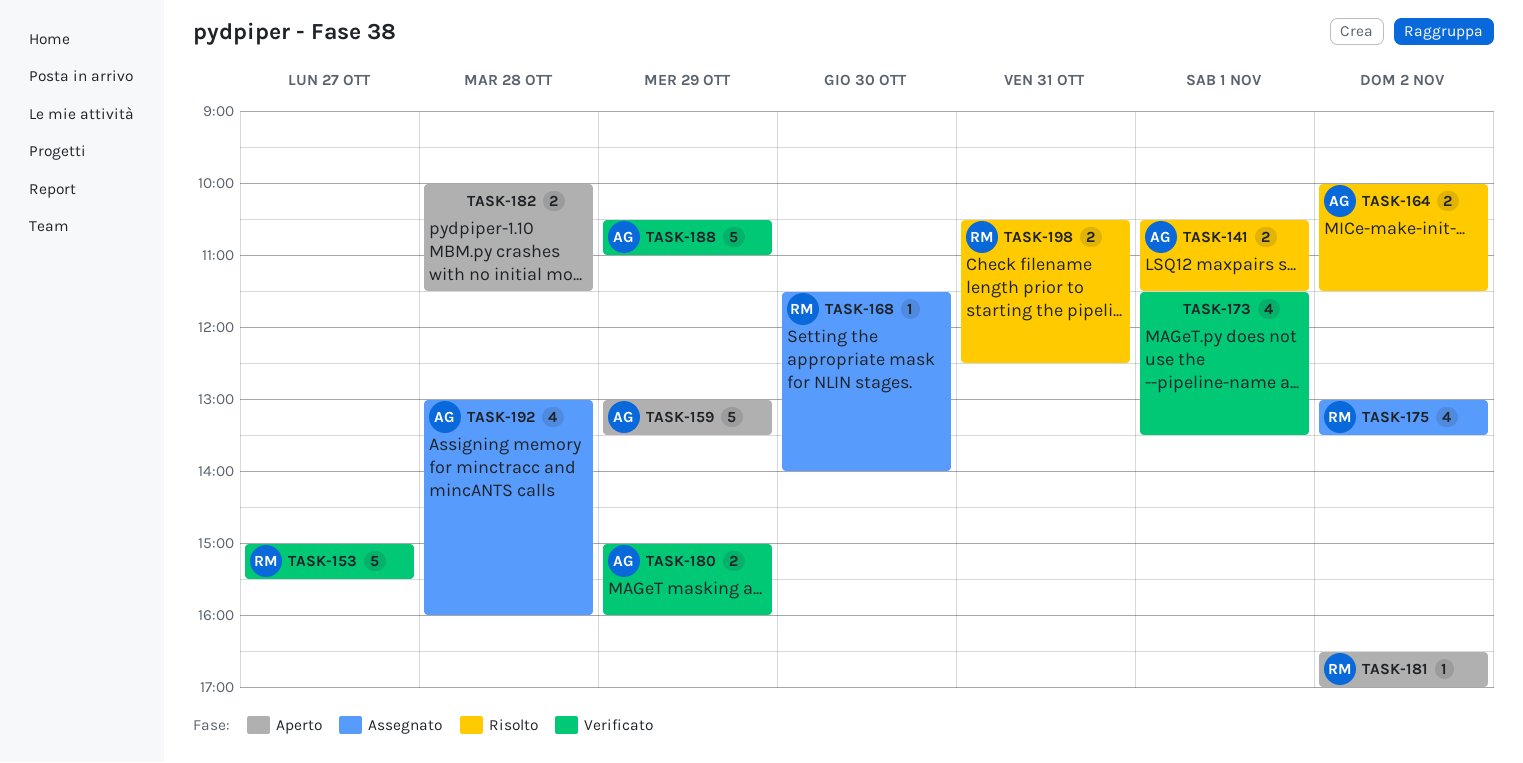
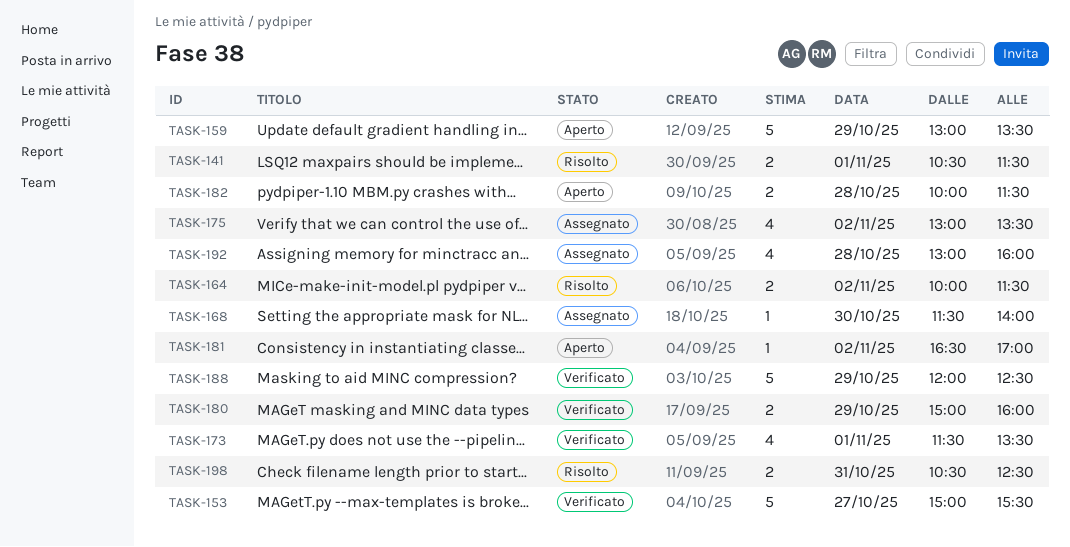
TASK-188, begins: 10:30 -> 12:00
TASK-188, ends: 11:00 -> 12:30

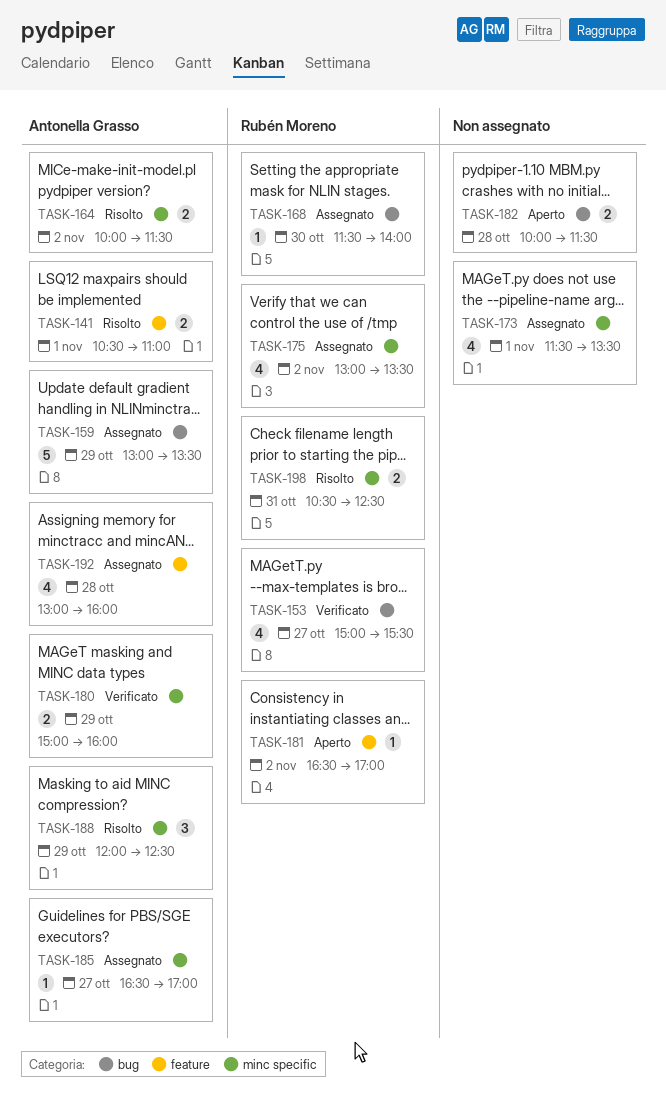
TASK-141, ends: 11:30 -> 11:00
TASK-153, estimate: 5 -> 4
TASK-159, status: Aperto -> Assegnato
TASK-173, status: Verificato -> Assegnato
TASK-185: none -> present
TASK-188, status: Verificato -> Risolto
TASK-188, estimate: 5 -> 3

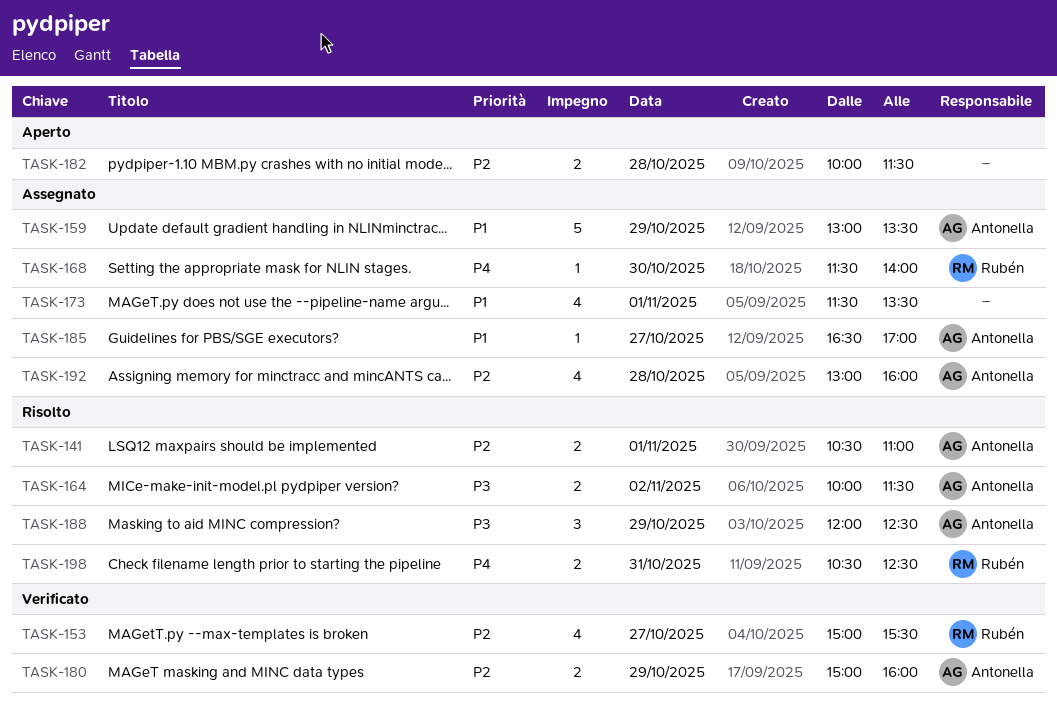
TASK-175: present -> none
TASK-181: present -> none

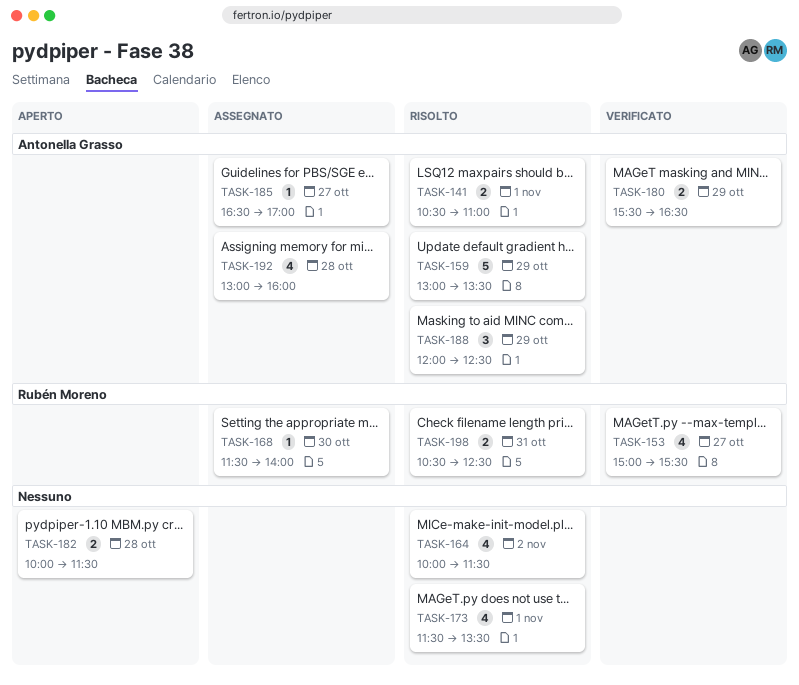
TASK-159, status: Assegnato -> Risolto
TASK-164, owner: Antonella Grasso -> none
TASK-164, estimate: 2 -> 4
TASK-173, status: Assegnato -> Risolto
TASK-180, begins: 15:00 -> 15:30
TASK-180, ends: 16:00 -> 16:30

